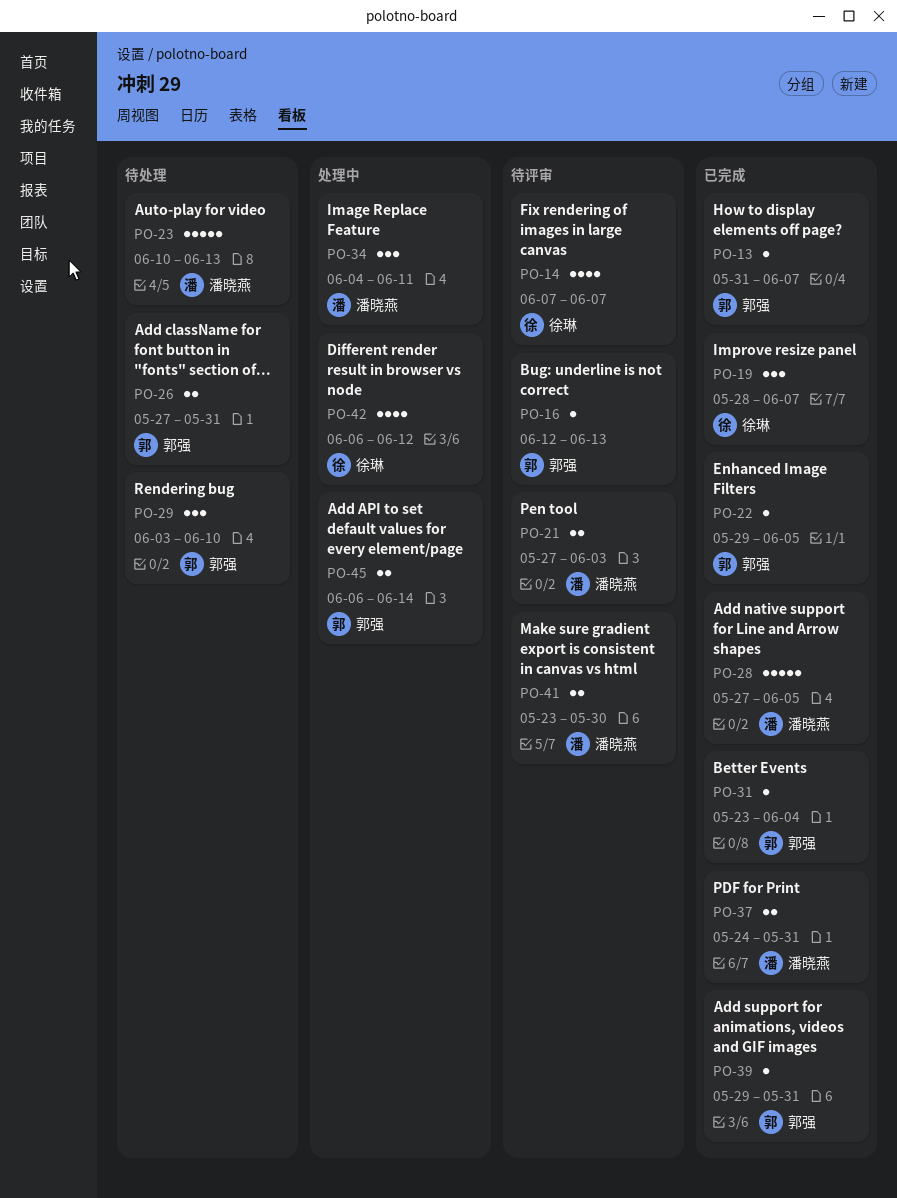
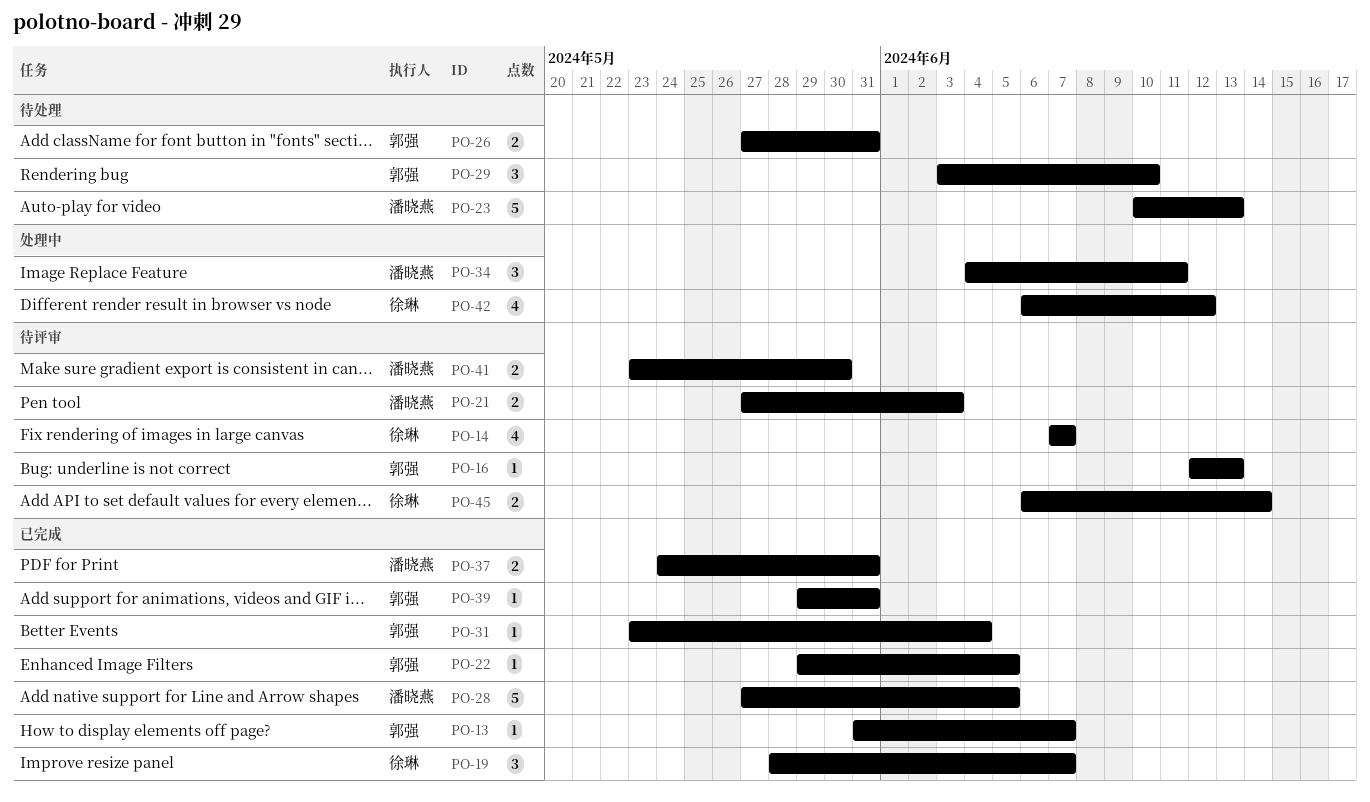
PO-45, status: 处理中 -> 待评审
PO-45, owner: 郭强 -> 徐琳

